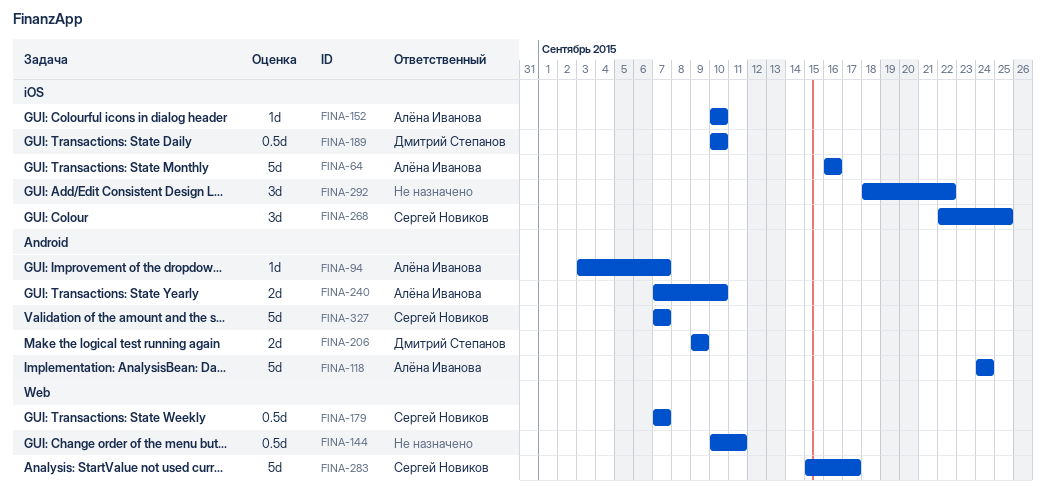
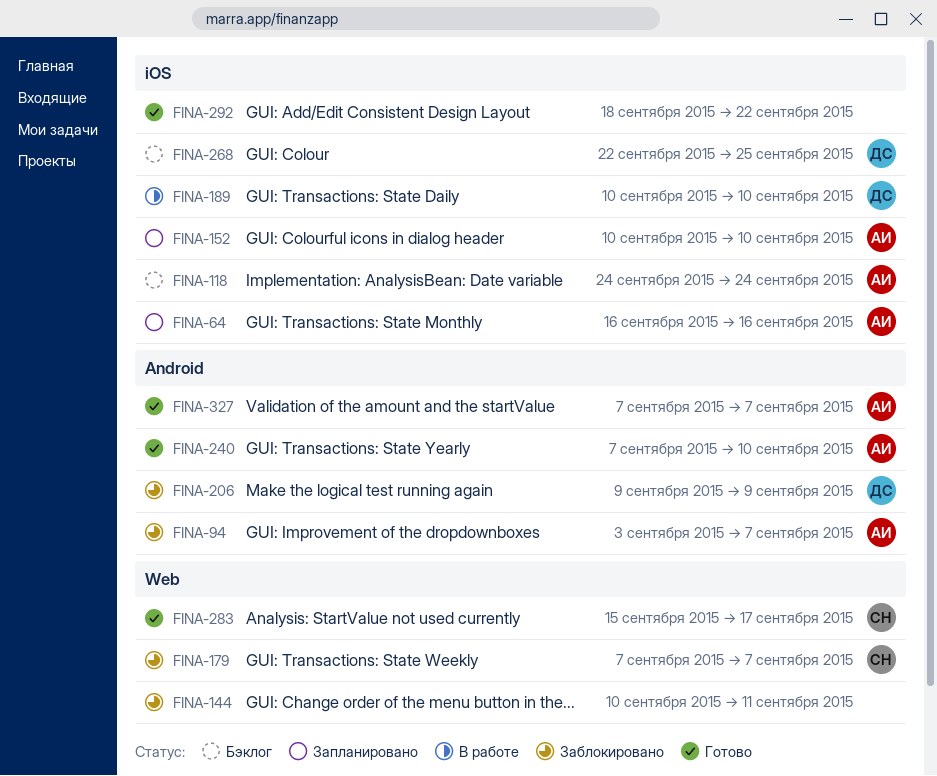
FINA-118, label: Android -> iOS
FINA-268, owner: Сергей Новиков -> Дмитрий Степанов
FINA-327, owner: Сергей Новиков -> Алёна Иванова

